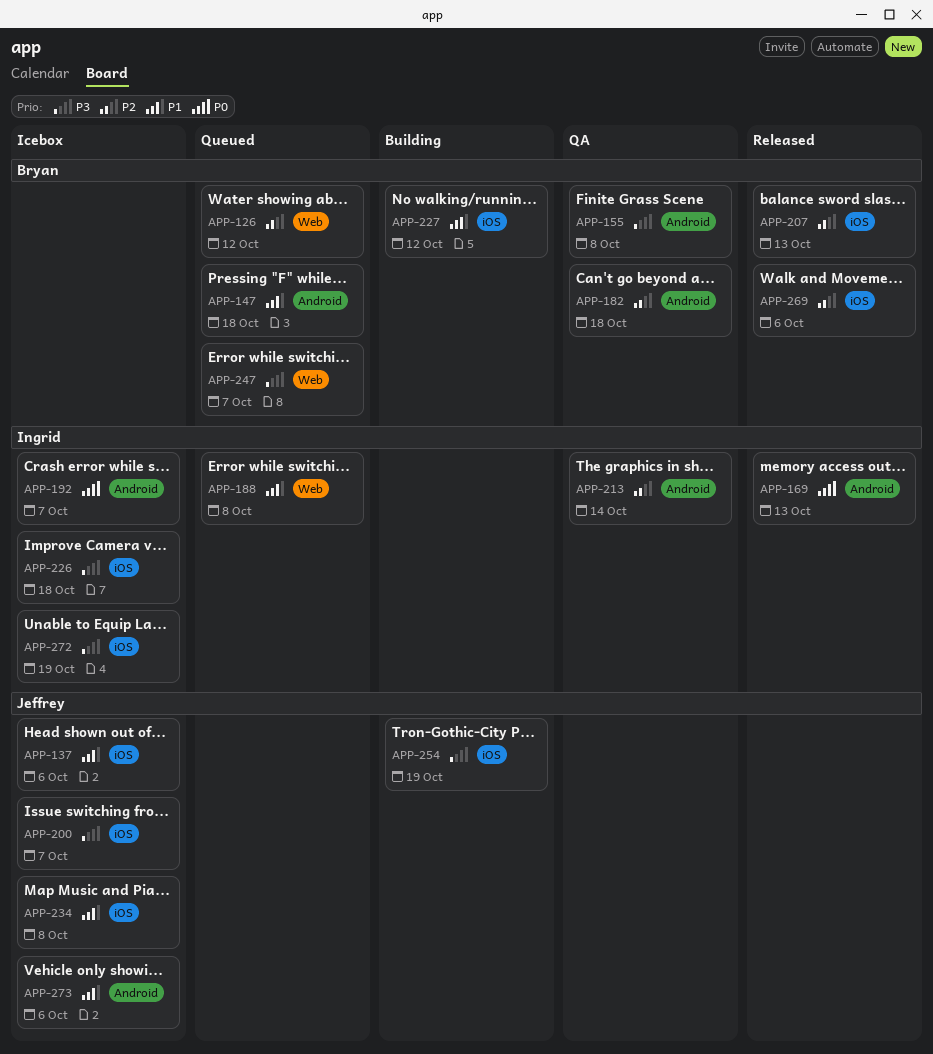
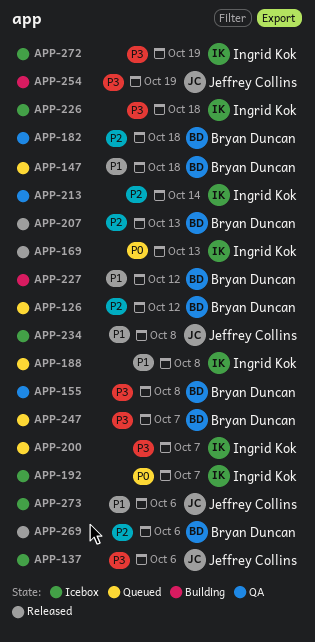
APP-137, priority: P1 -> P3
APP-200, status: Icebox -> Queued
APP-200, owner: Jeffrey Collins -> Ingrid Kok

